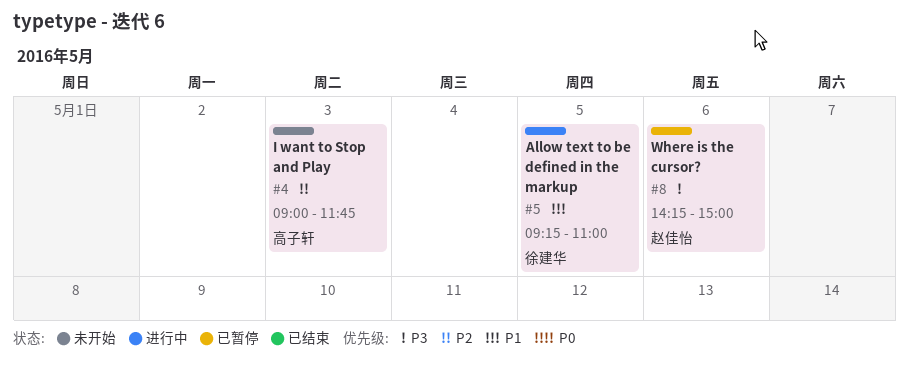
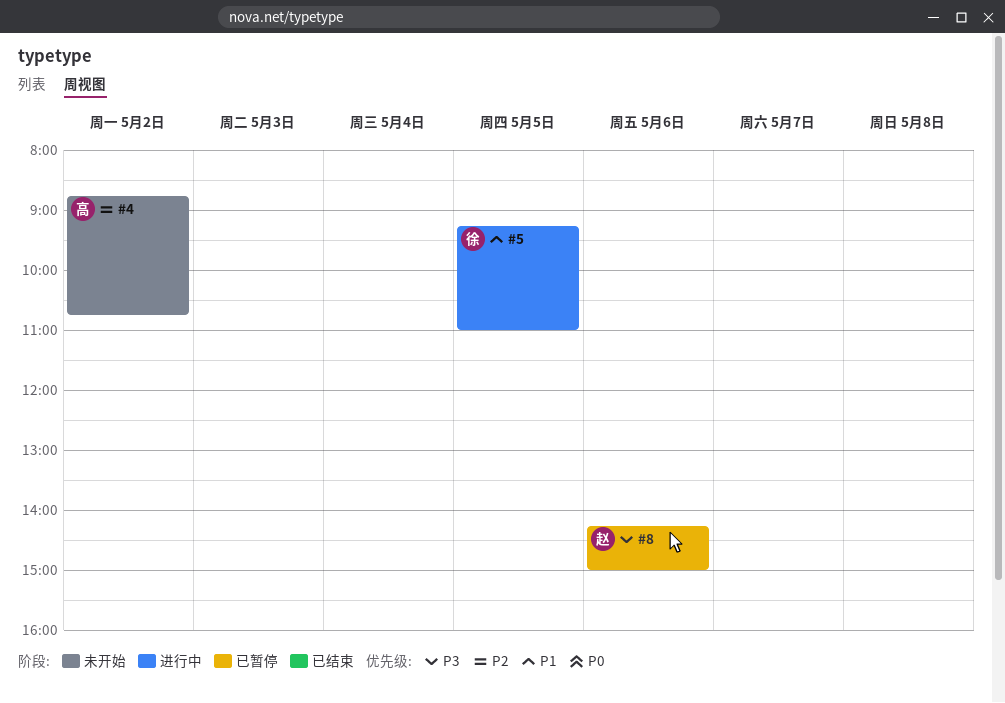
#4, day: May 3 -> May 2
#4, begins: 09:00 -> 08:45
#4, ends: 11:45 -> 10:45

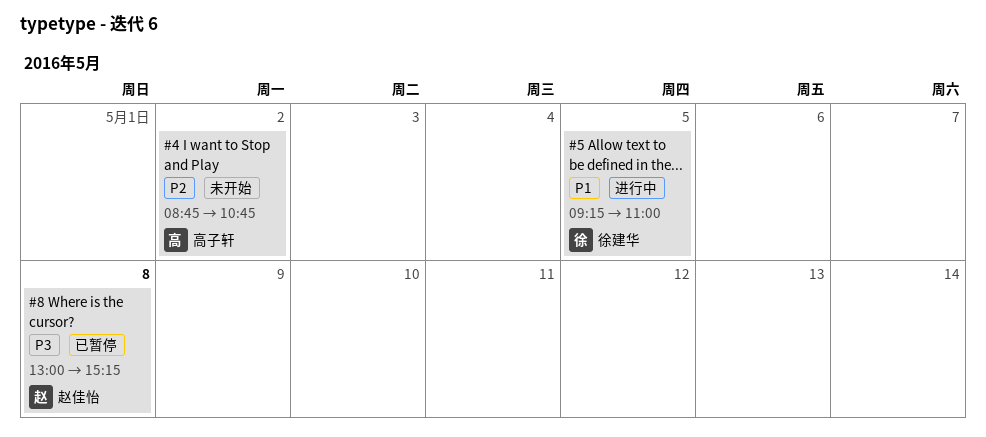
#8, day: May 6 -> May 8
#8, begins: 14:15 -> 13:00
#8, ends: 15:00 -> 15:15

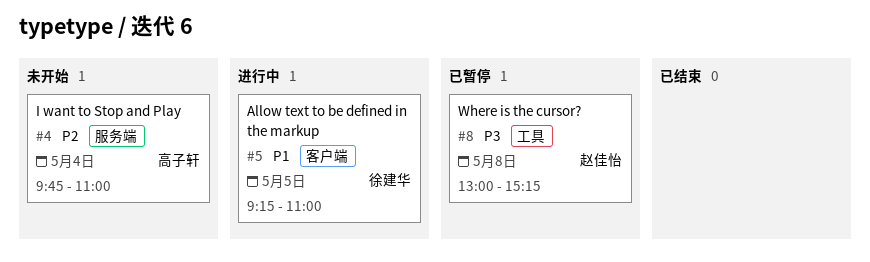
#4, day: May 2 -> May 4
#4, begins: 08:45 -> 09:45
#4, ends: 10:45 -> 11:00

